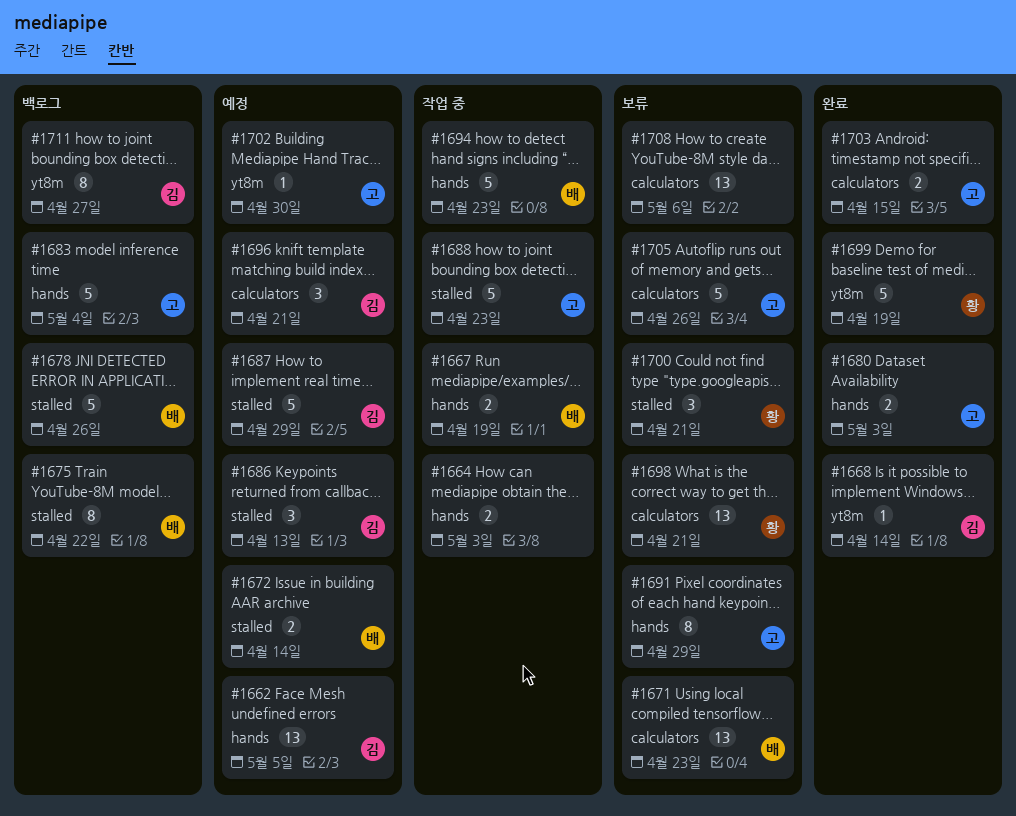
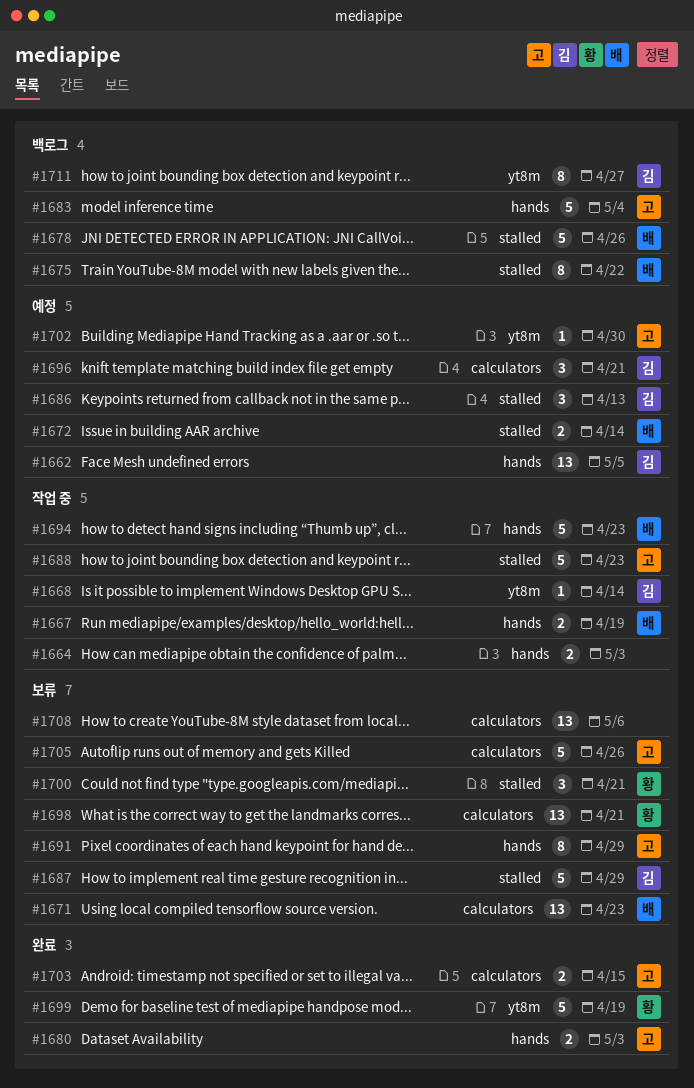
#1668, status: 완료 -> 작업 중
#1687, status: 예정 -> 보류

